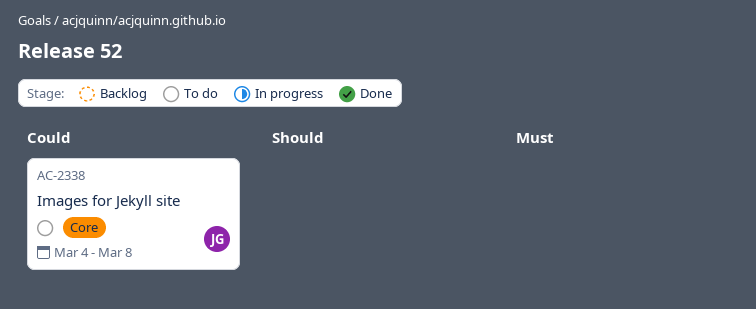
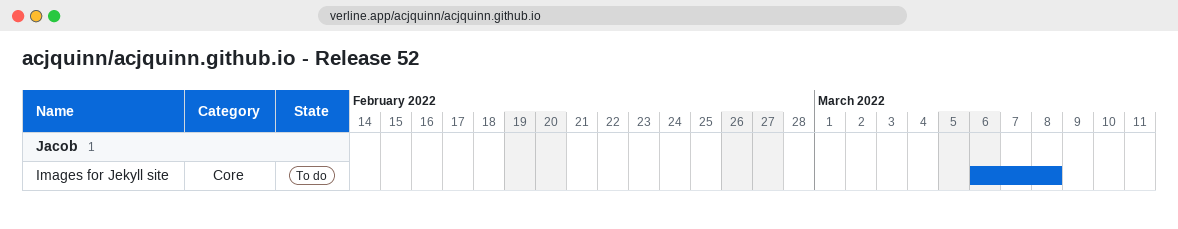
Images for Jekyll site, start: Mar 4 -> Mar 6

